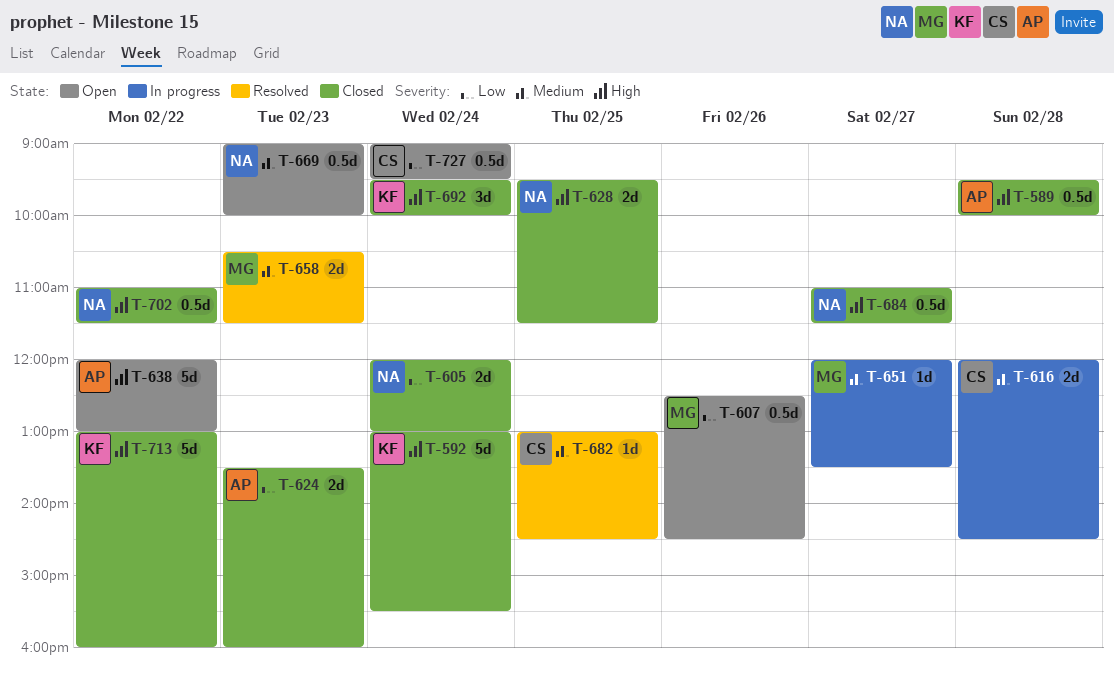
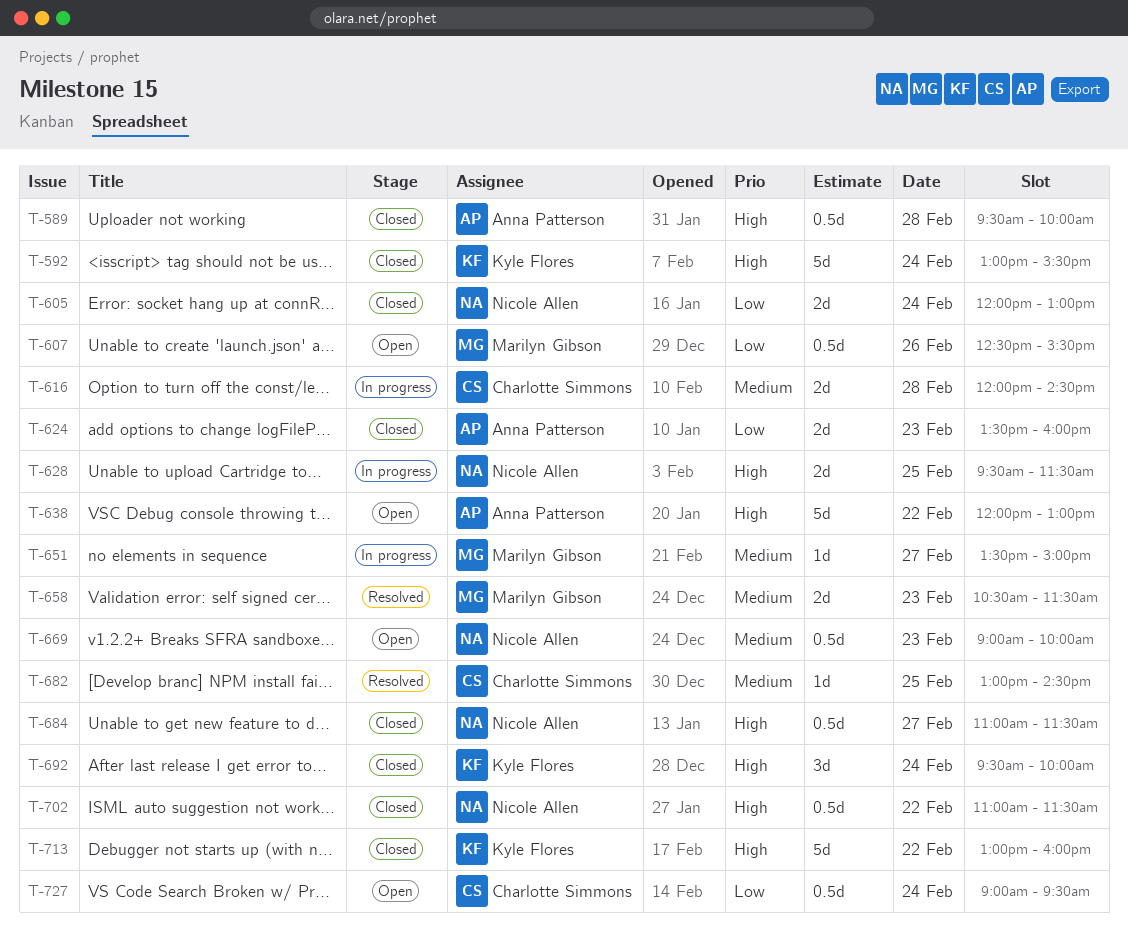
T-607, ends: 14:30 -> 15:30
T-628, status: Closed -> In progress
T-651, begins: 12:00 -> 13:30
T-651, ends: 13:30 -> 15:00

